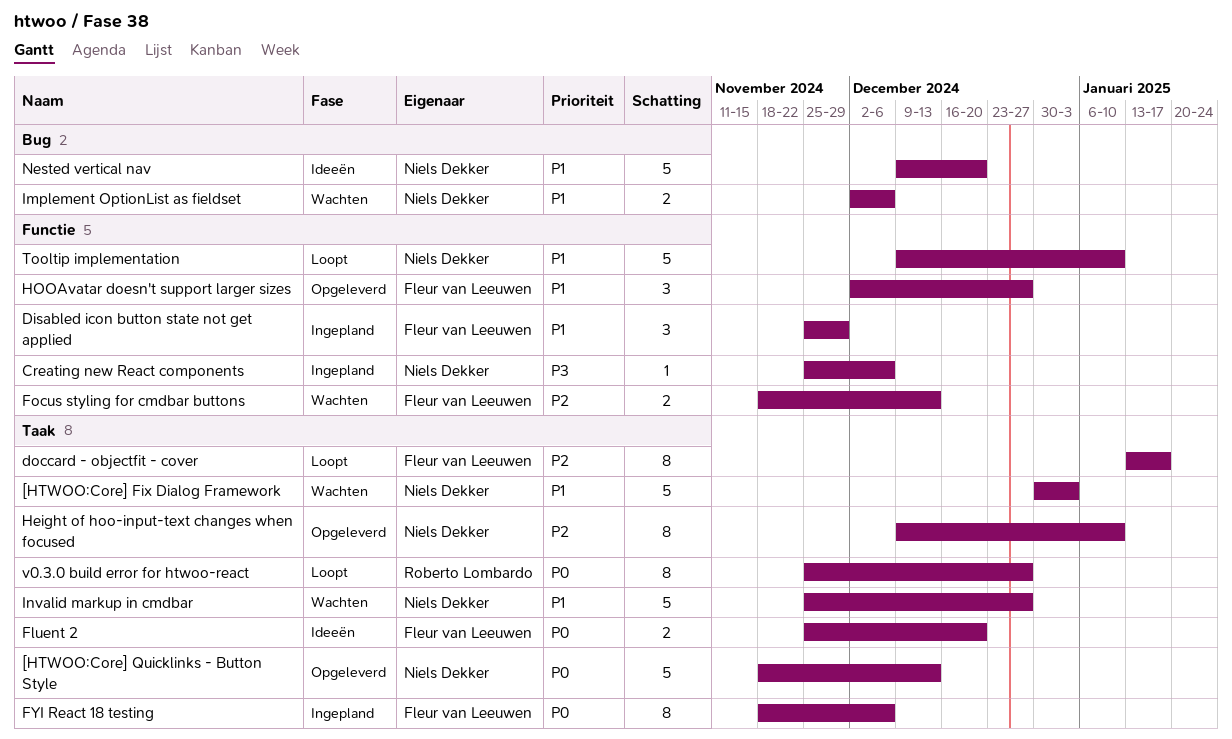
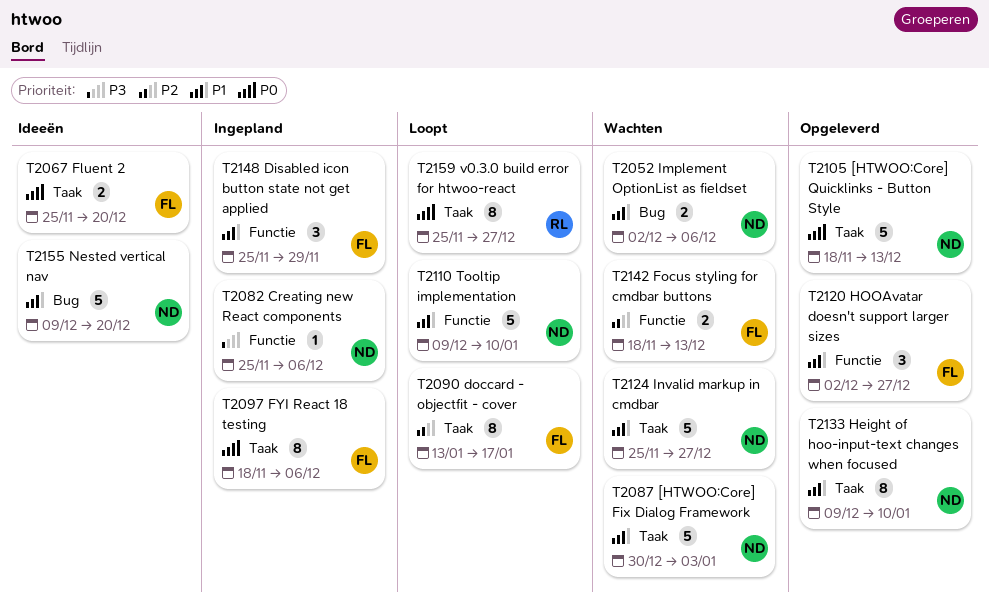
Height of hoo-input-text changes when focused, priority: P2 -> P1

